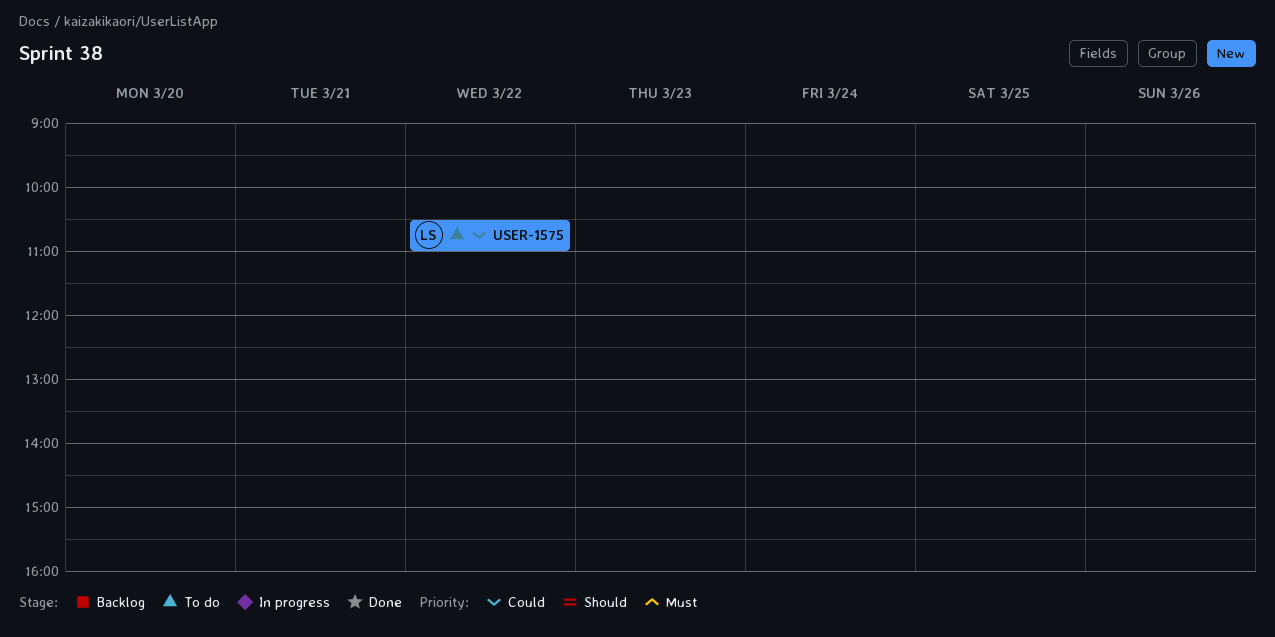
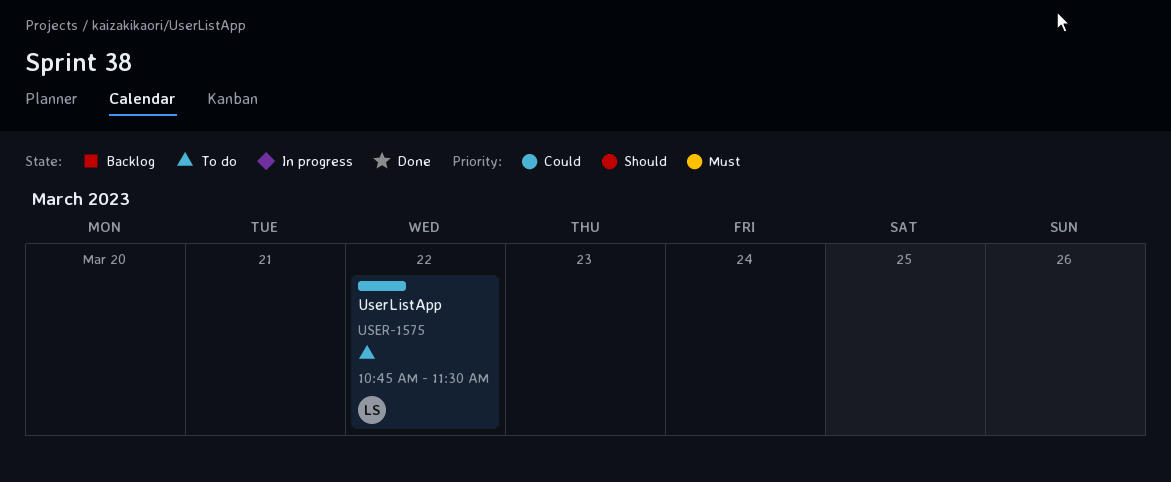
USER-1575, begins: 10:30 -> 10:45
USER-1575, ends: 11:00 -> 11:30

